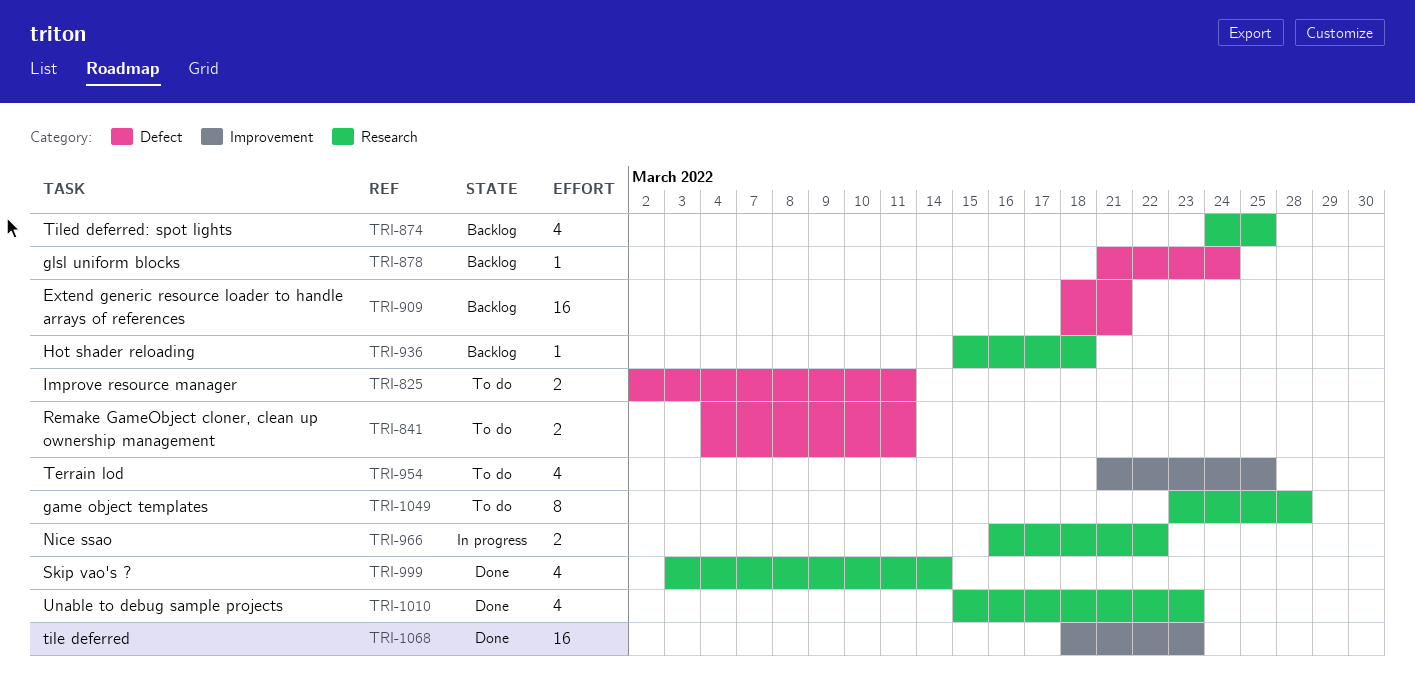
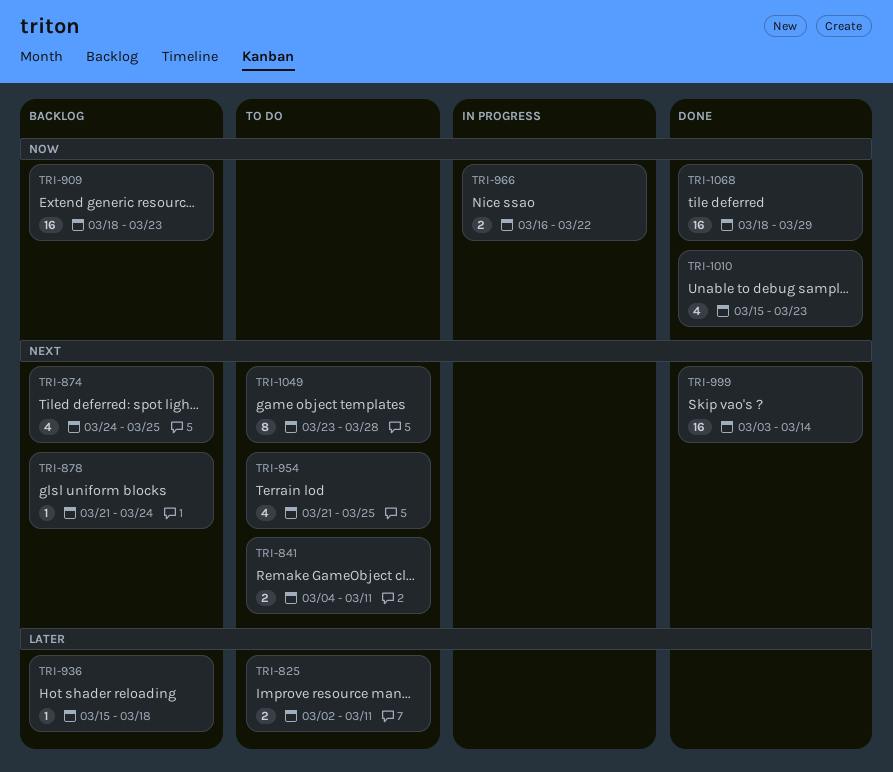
TRI-909, due: Mar 21 -> Mar 23
TRI-999, estimate: 4 -> 16
TRI-1068, due: Mar 23 -> Mar 29

